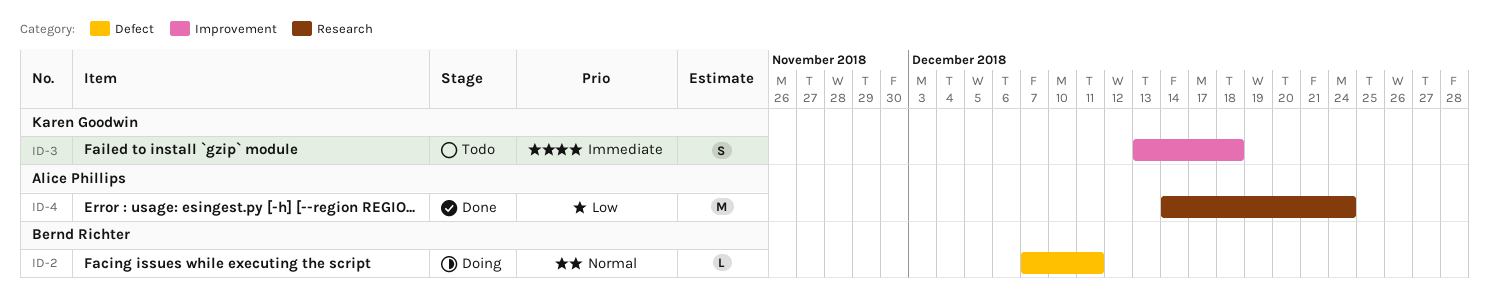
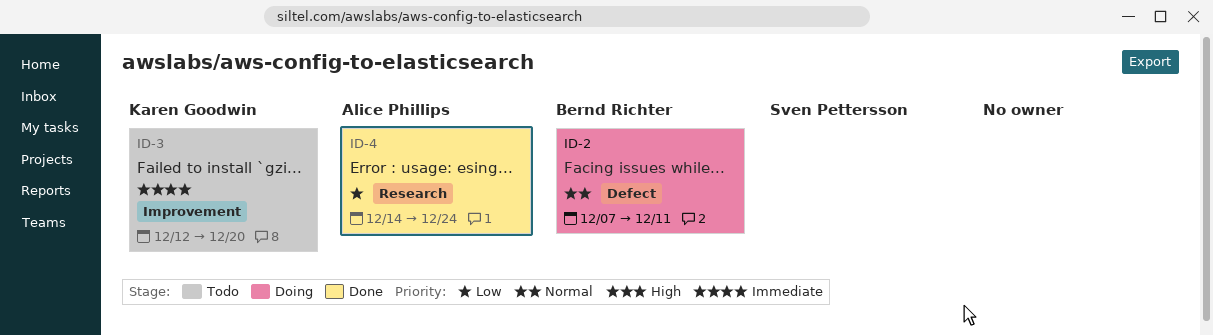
ID-3, start: Dec 13 -> Dec 12
ID-3, due: Dec 18 -> Dec 20

